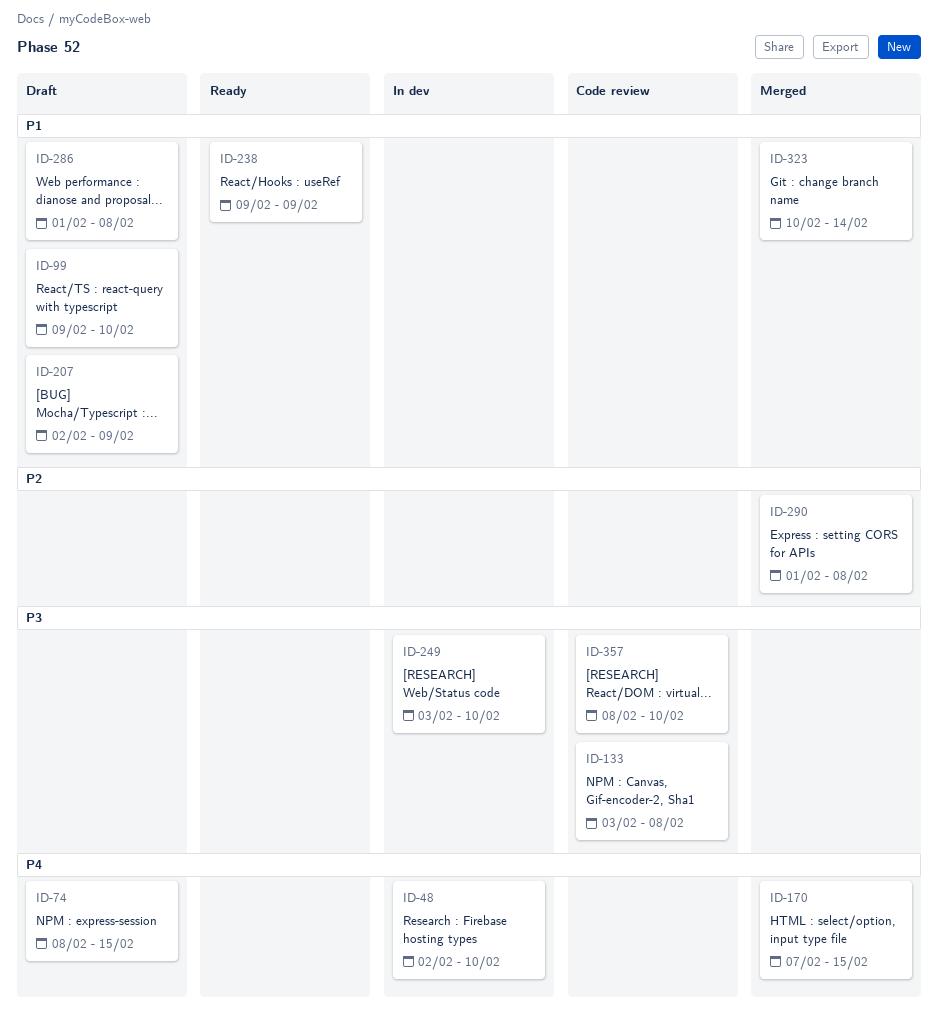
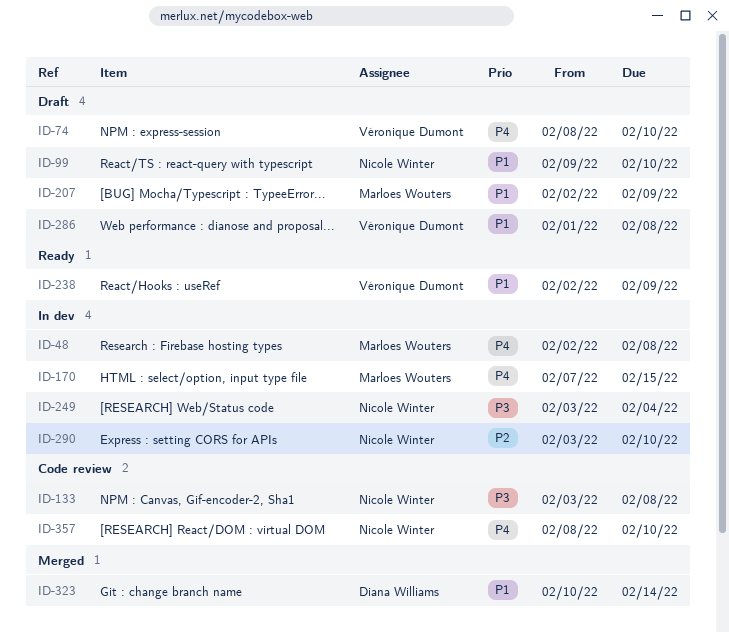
ID-48, due: Feb 10 -> Feb 8
ID-74, due: Feb 15 -> Feb 10
ID-170, status: Merged -> In dev
ID-238, start: Feb 9 -> Feb 2
ID-249, due: Feb 10 -> Feb 4
ID-290, status: Merged -> In dev
ID-290, start: Feb 1 -> Feb 3
ID-290, due: Feb 8 -> Feb 10
ID-357, priority: P3 -> P4

